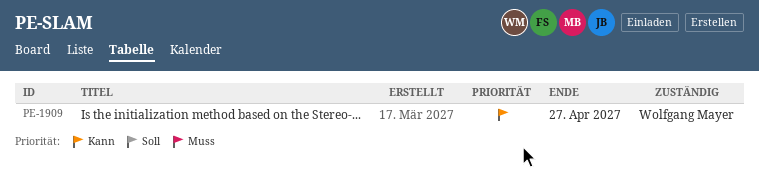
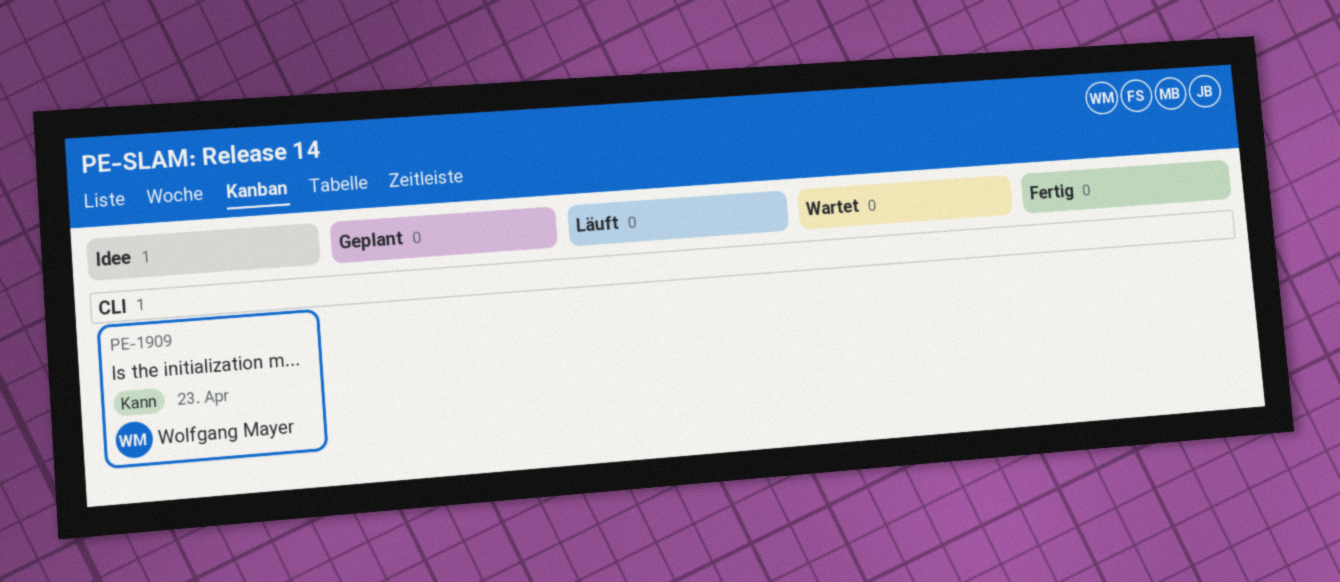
PE-1909, due: Apr 27 -> Apr 23

